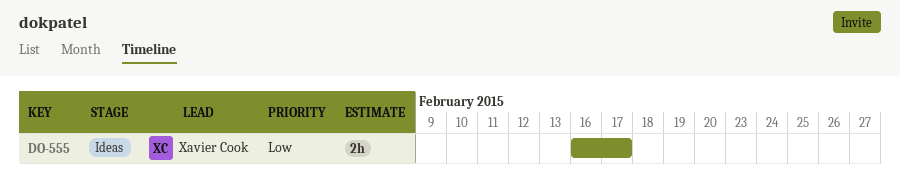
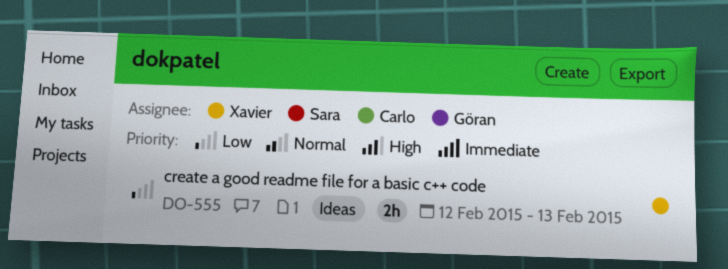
DO-555, start: Feb 16 -> Feb 12
DO-555, due: Feb 17 -> Feb 13

